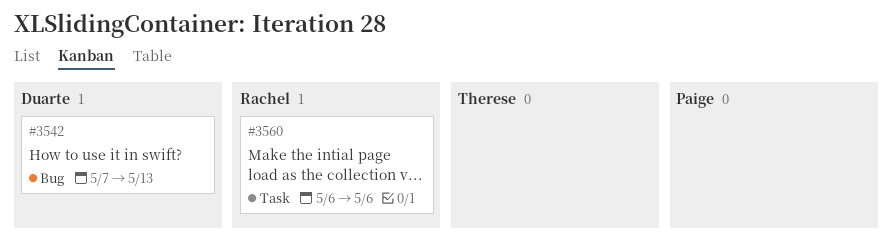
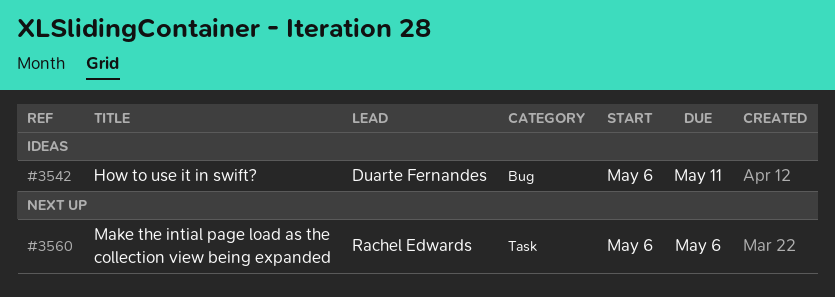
#3542, start: May 7 -> May 6
#3542, due: May 13 -> May 11

